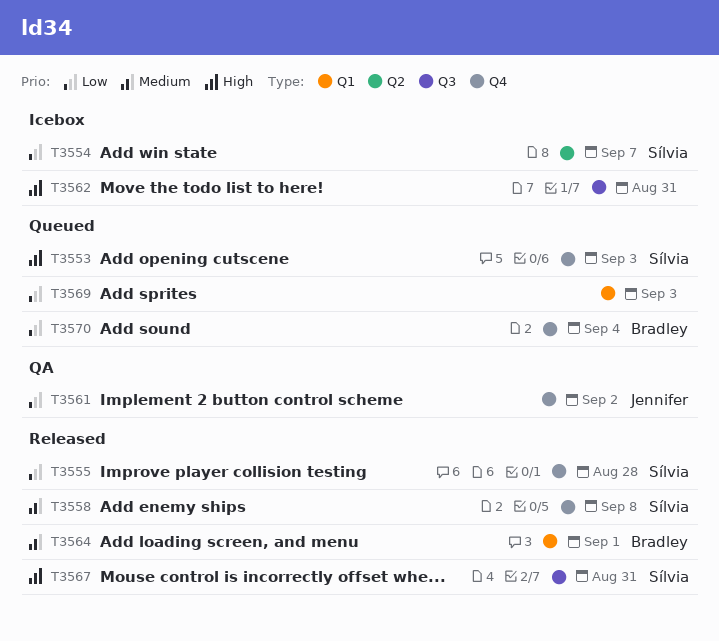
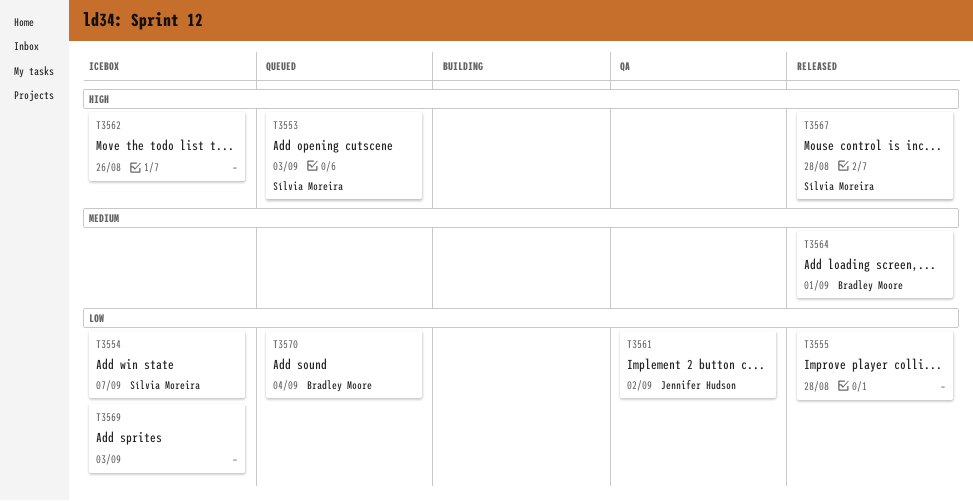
T3555, owner: Sílvia Moreira -> none
T3558: present -> none
T3562, due: Aug 31 -> Aug 26
T3567, due: Aug 31 -> Aug 28
T3569, status: Queued -> Icebox

